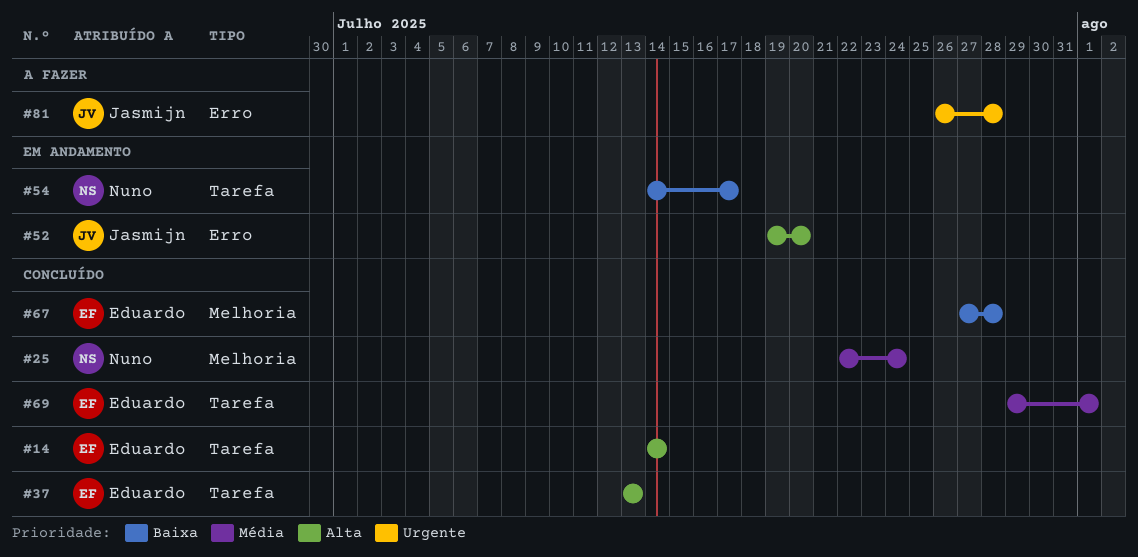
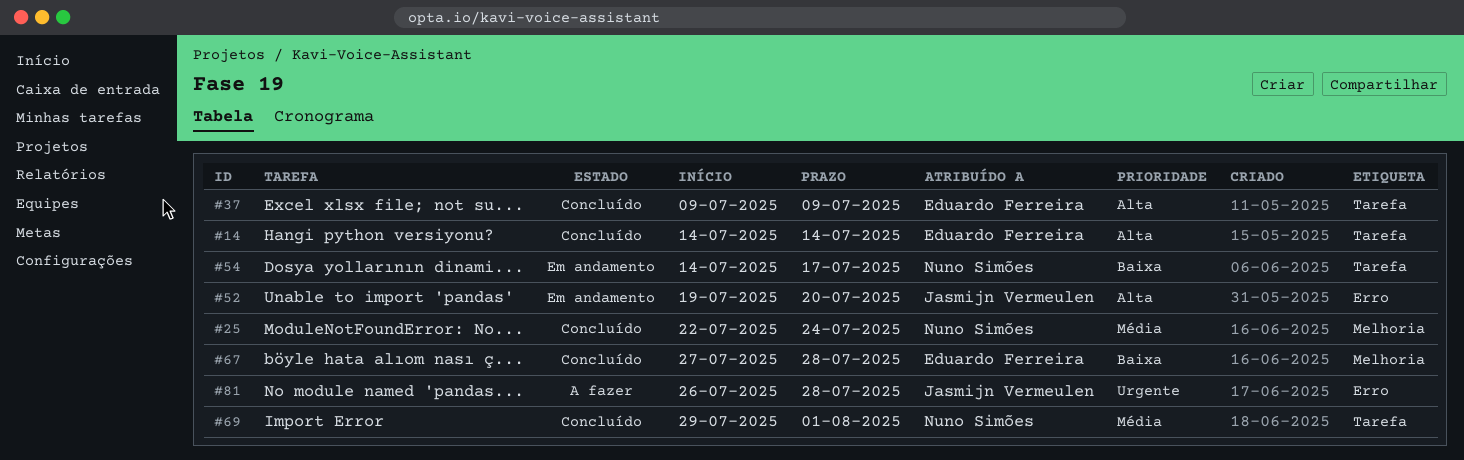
#37, start: Jul 13 -> Jul 9
#37, due: Jul 13 -> Jul 9
#69, owner: Eduardo Ferreira -> Nuno Simões

